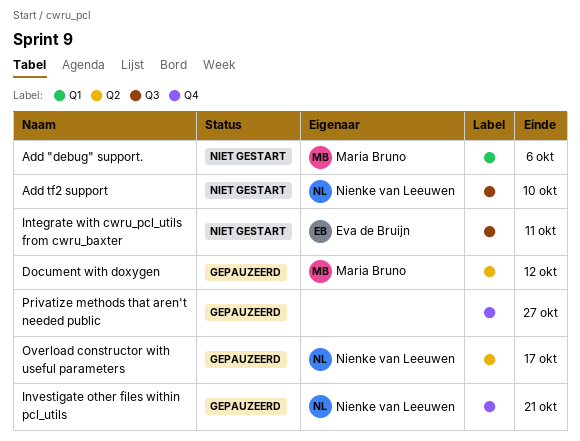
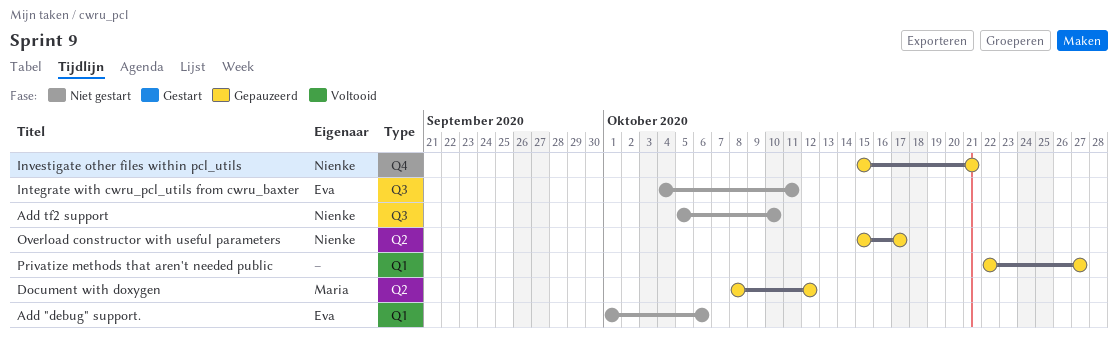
Add "debug" support., owner: Maria Bruno -> Eva de Bruijn
Privatize methods that aren't needed public, label: Q4 -> Q1

